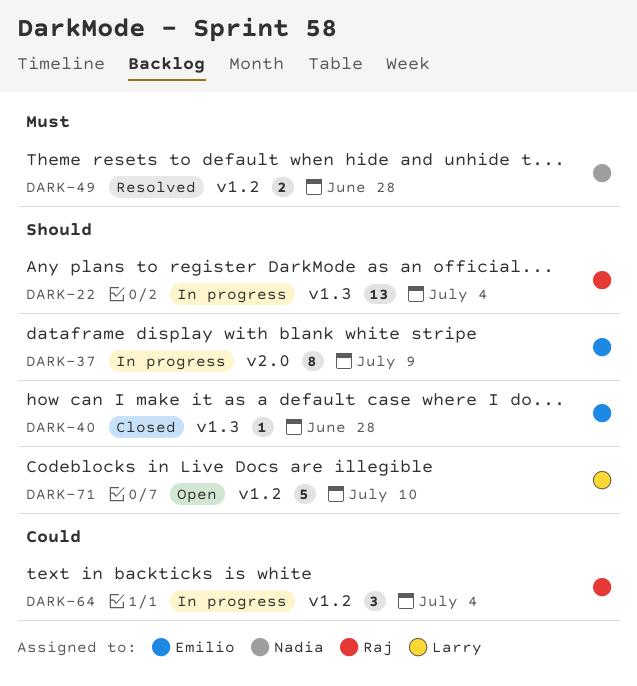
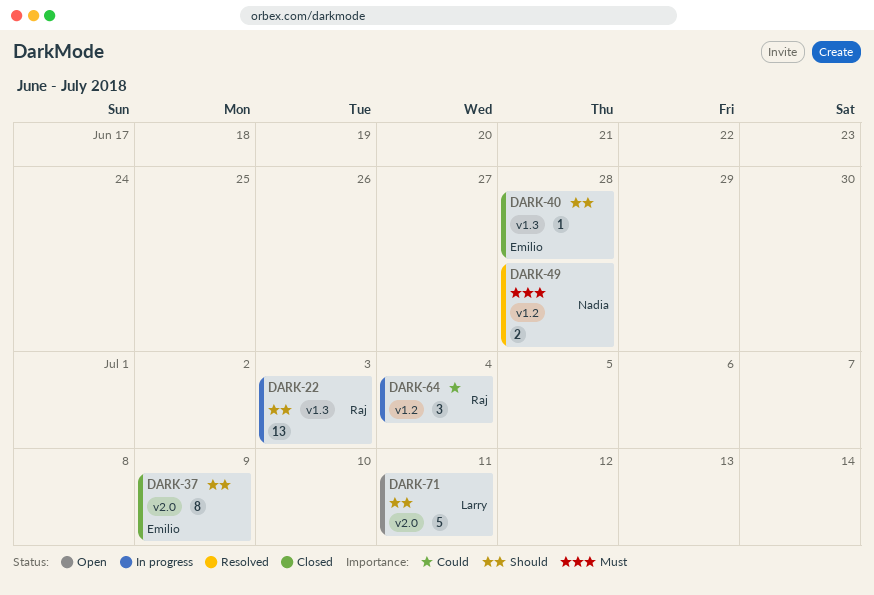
DARK-22, due: Jul 4 -> Jul 3
DARK-37, status: In progress -> Closed
DARK-71, label: v1.2 -> v2.0
DARK-71, due: Jul 10 -> Jul 11

